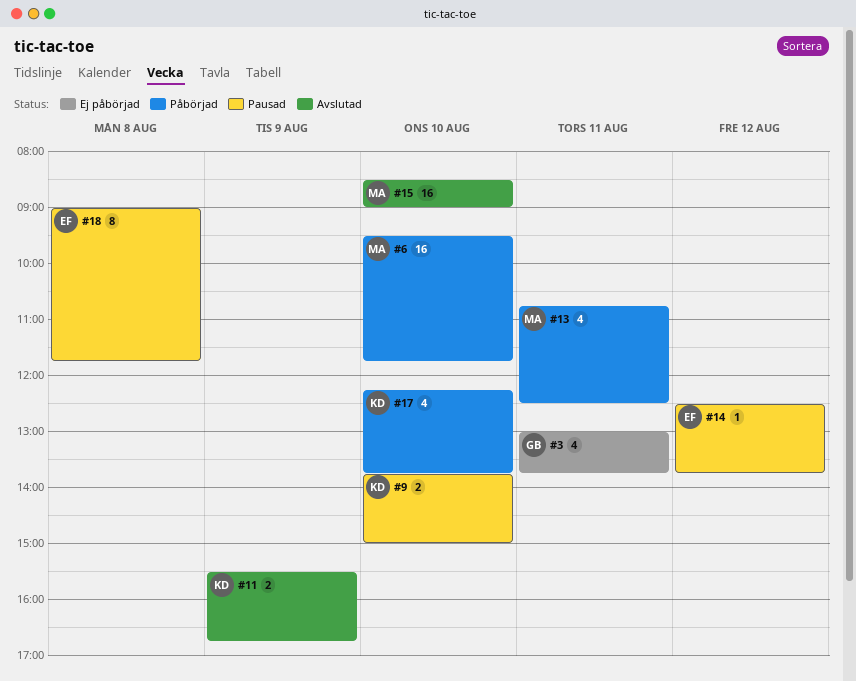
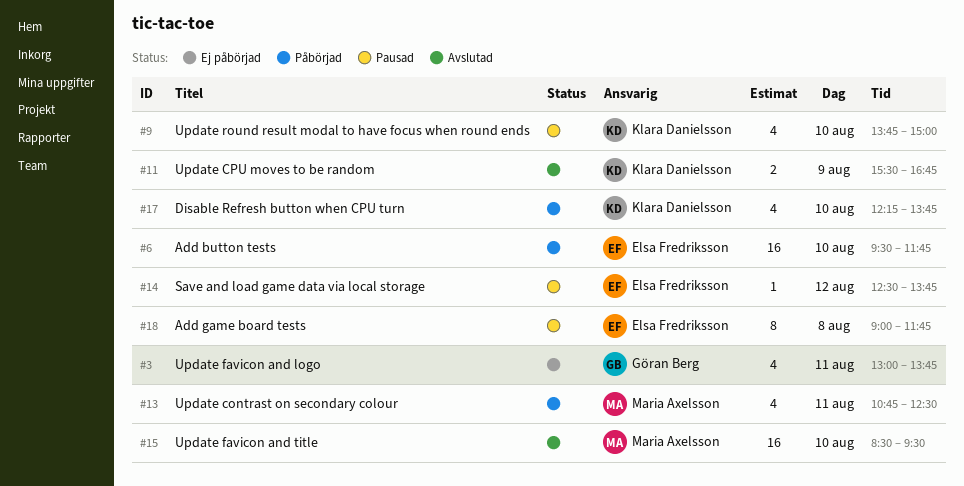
#6, owner: Maria Axelsson -> Elsa Fredriksson
#9, estimate: 2 -> 4
#15, ends: 09:00 -> 09:30

